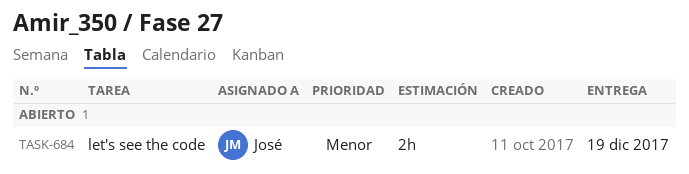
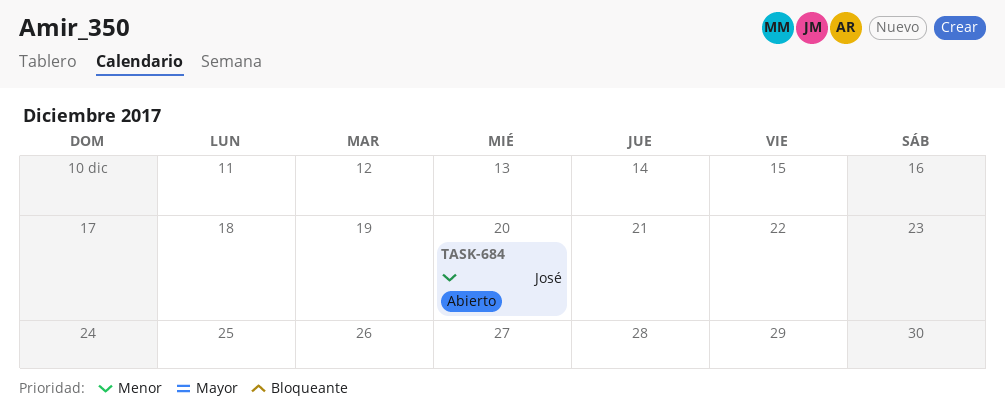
TASK-684, due: Dec 19 -> Dec 20

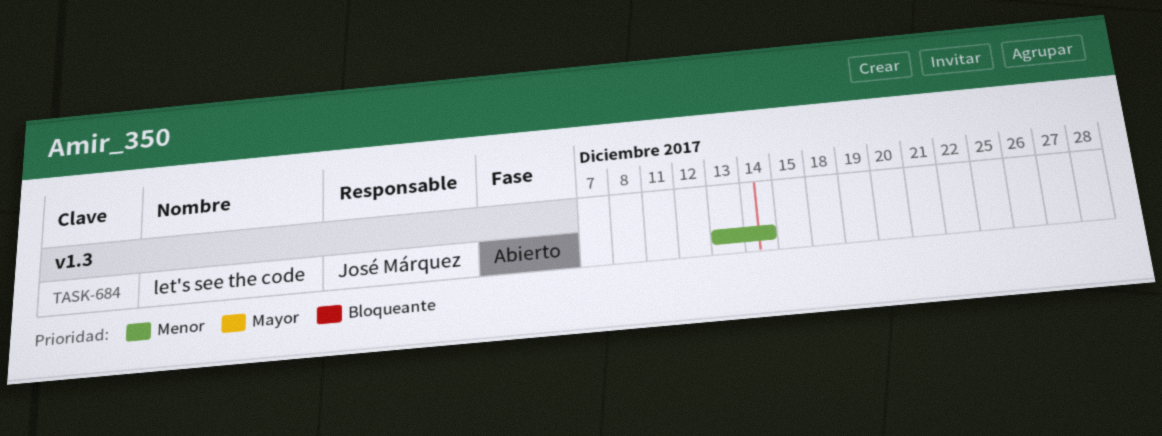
TASK-684, due: Dec 20 -> Dec 14

